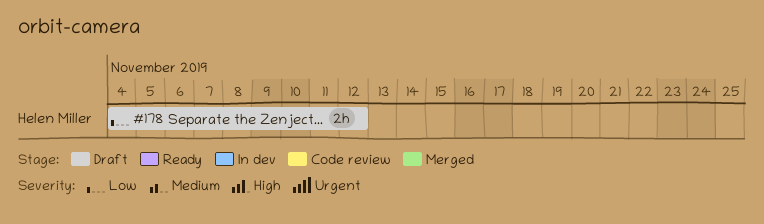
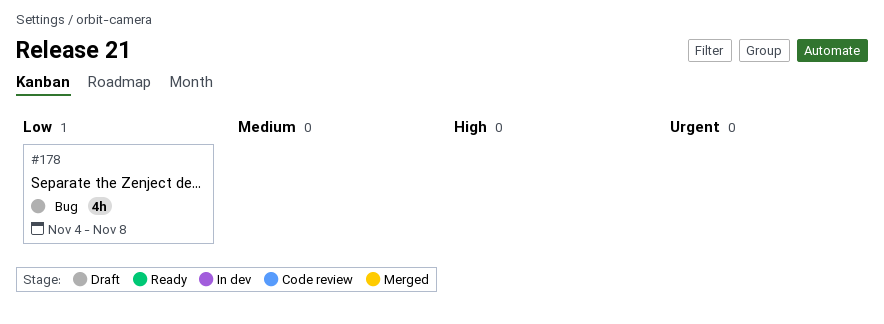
#178, estimate: 2h -> 4h
#178, due: Nov 12 -> Nov 8

